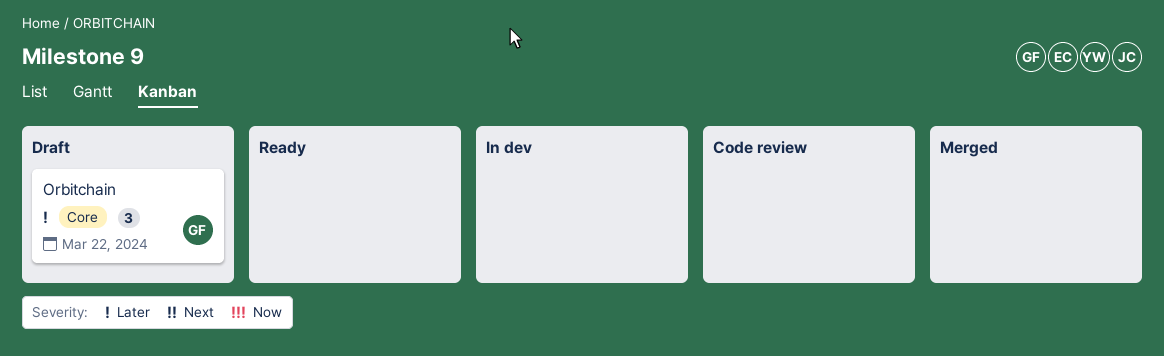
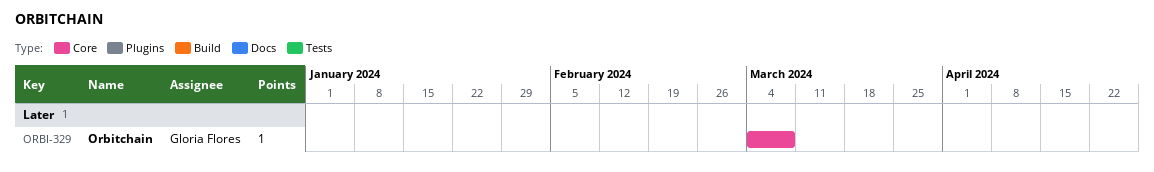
Orbitchain, estimate: 3 -> 1
Orbitchain, due: Mar 22 -> Mar 8

